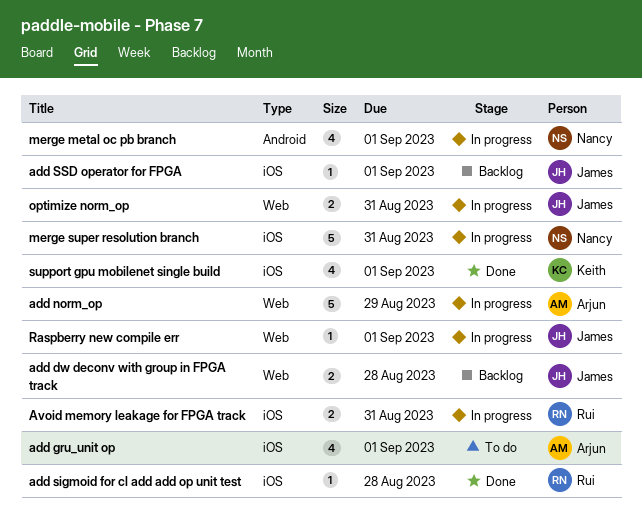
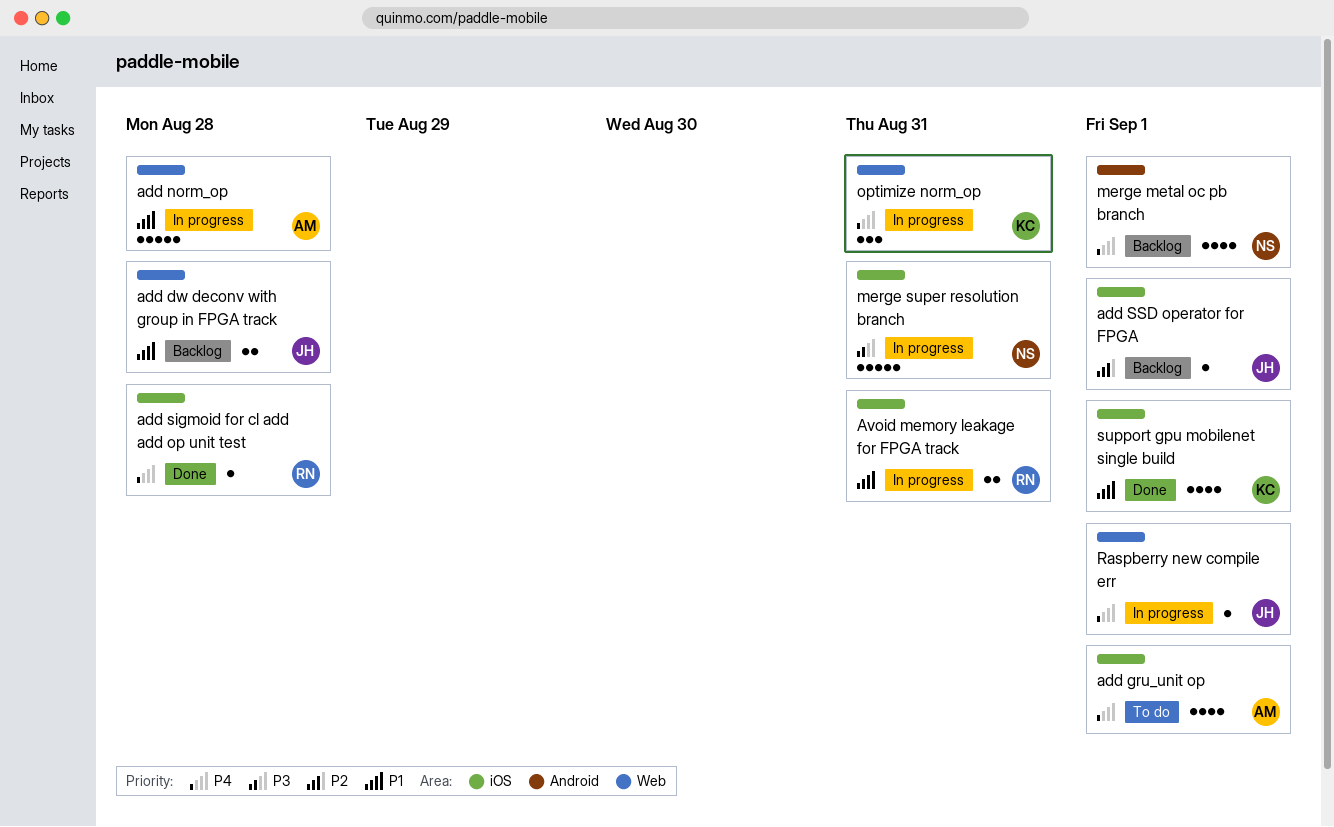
add norm_op, due: Aug 29 -> Aug 28
merge metal oc pb branch, status: In progress -> Backlog
optimize norm_op, owner: James -> Keith
optimize norm_op, estimate: 2 -> 3

